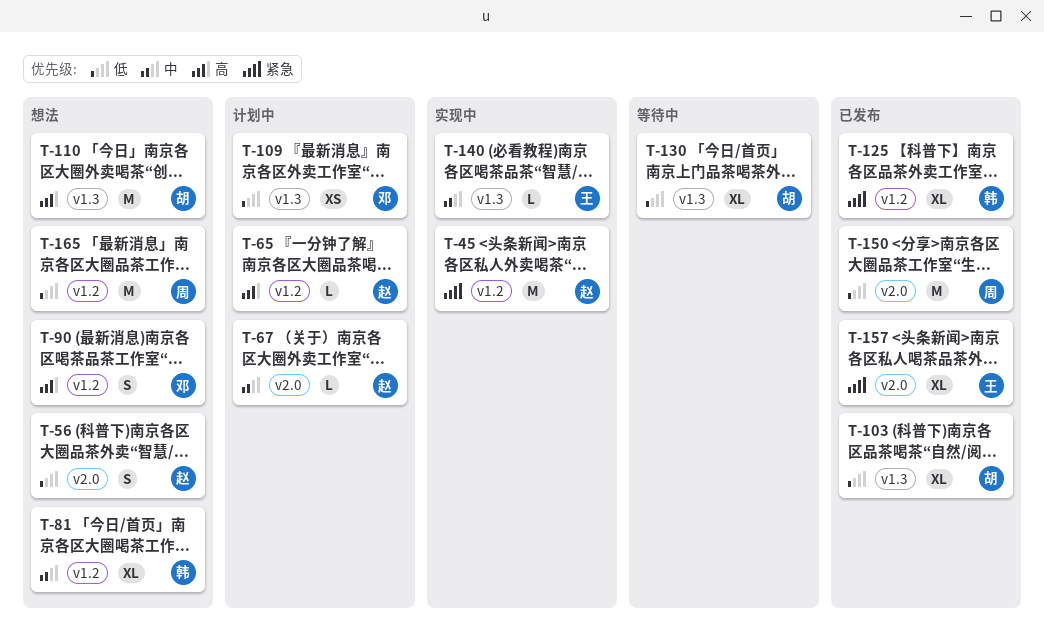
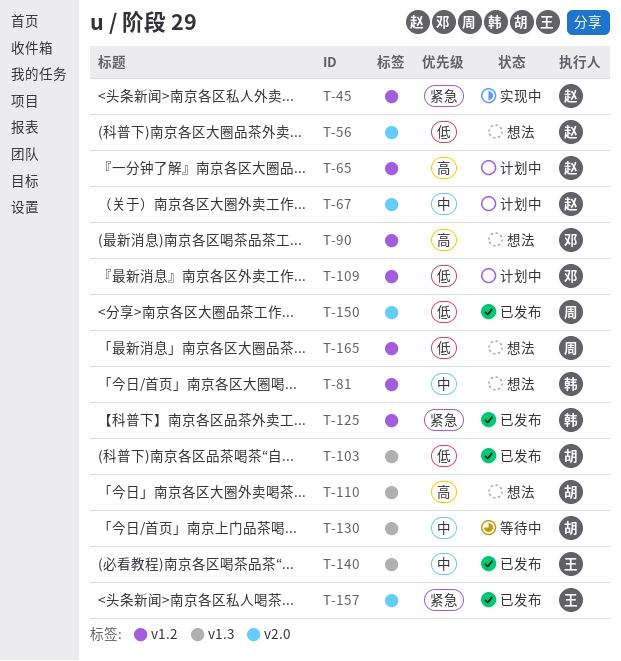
T-109, label: v1.3 -> v1.2
T-130, priority: 低 -> 中
T-140, status: 实现中 -> 已发布

